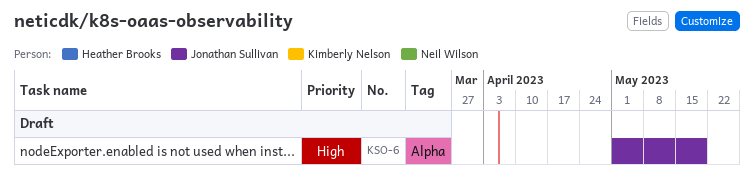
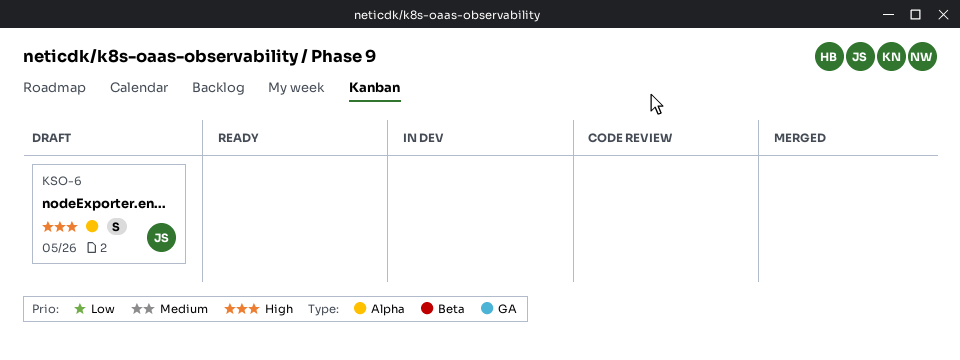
KSO-6, due: May 19 -> May 26

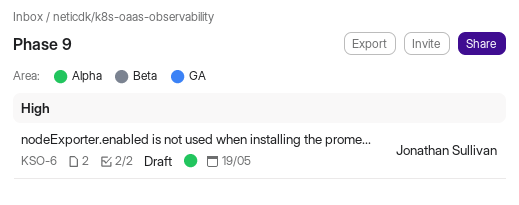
KSO-6, due: May 26 -> May 19

